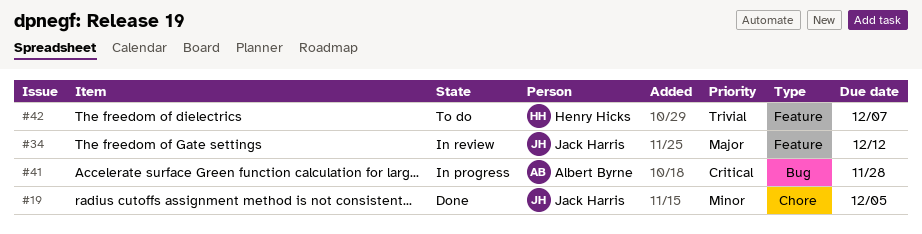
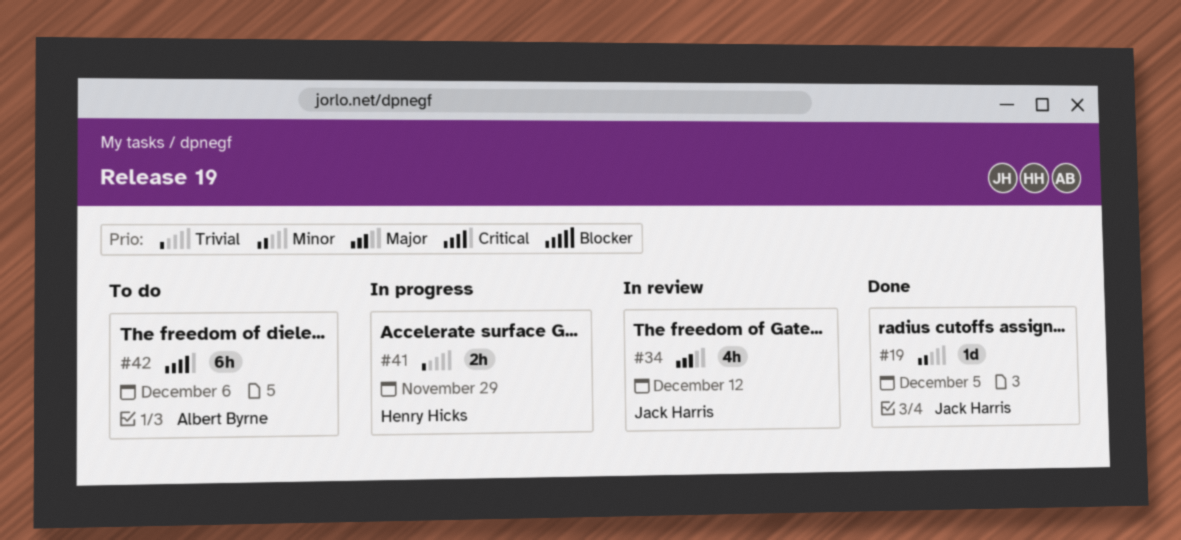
#41, owner: Albert Byrne -> Henry Hicks
#41, priority: Critical -> Trivial
#41, due: Nov 28 -> Nov 29
#42, owner: Henry Hicks -> Albert Byrne
#42, priority: Trivial -> Critical
#42, due: Dec 7 -> Dec 6

